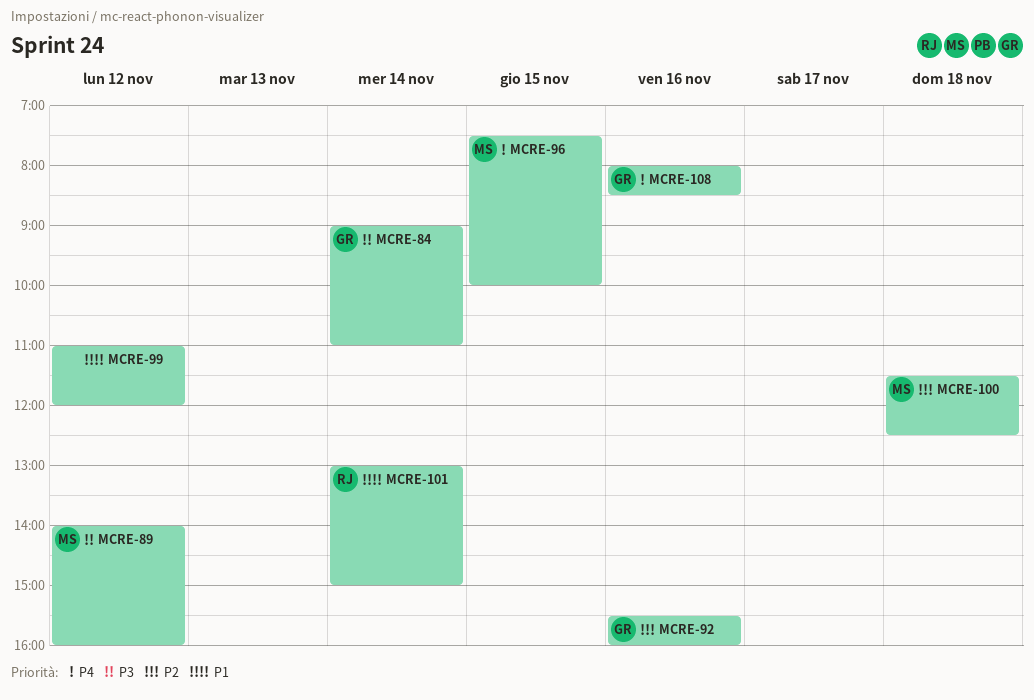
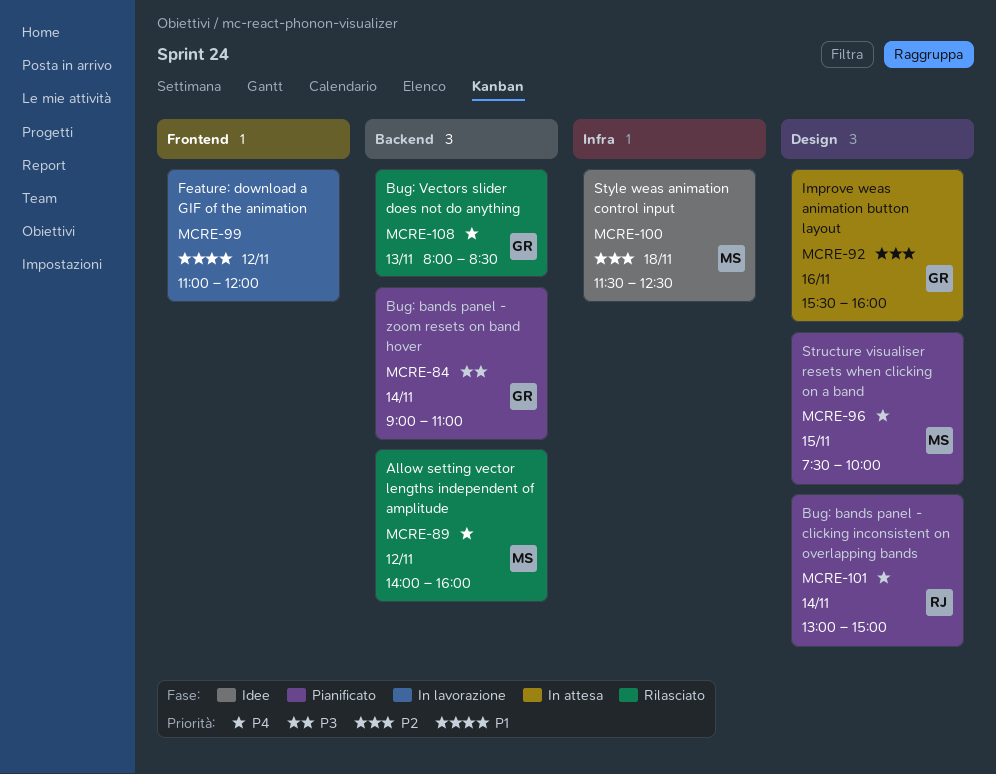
MCRE-89, priority: P3 -> P4
MCRE-101, priority: P1 -> P4
MCRE-108, day: Nov 16 -> Nov 13

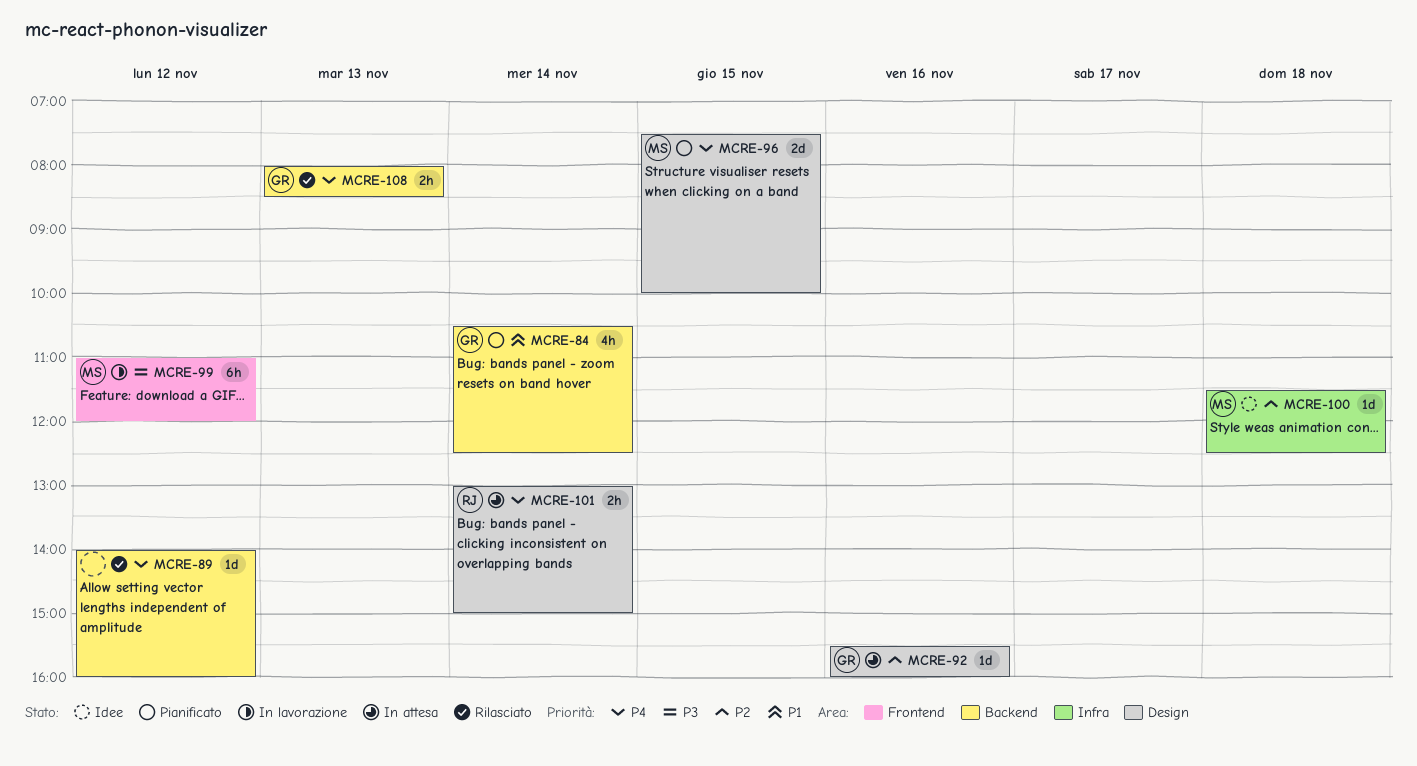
MCRE-84, priority: P3 -> P1
MCRE-84, begins: 09:00 -> 10:30
MCRE-84, ends: 11:00 -> 12:30
MCRE-89, owner: MS -> none
MCRE-99, owner: none -> MS
MCRE-99, priority: P1 -> P3
MCRE-101, status: Pianificato -> In attesa

